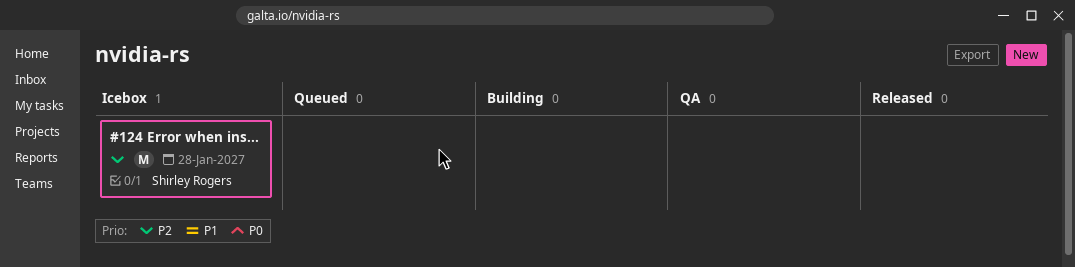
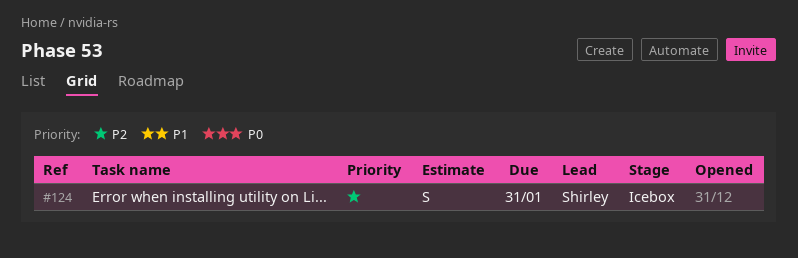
#124, estimate: M -> S
#124, due: Jan 28 -> Jan 31

